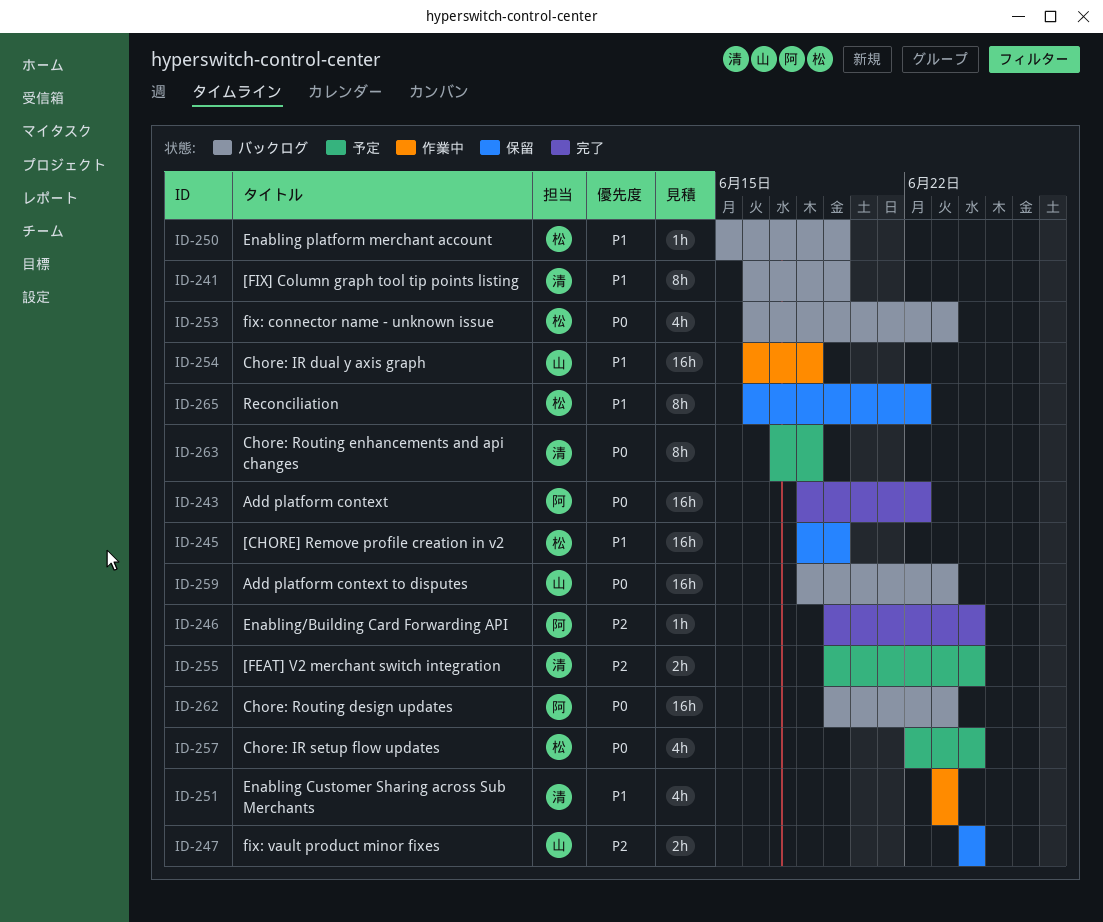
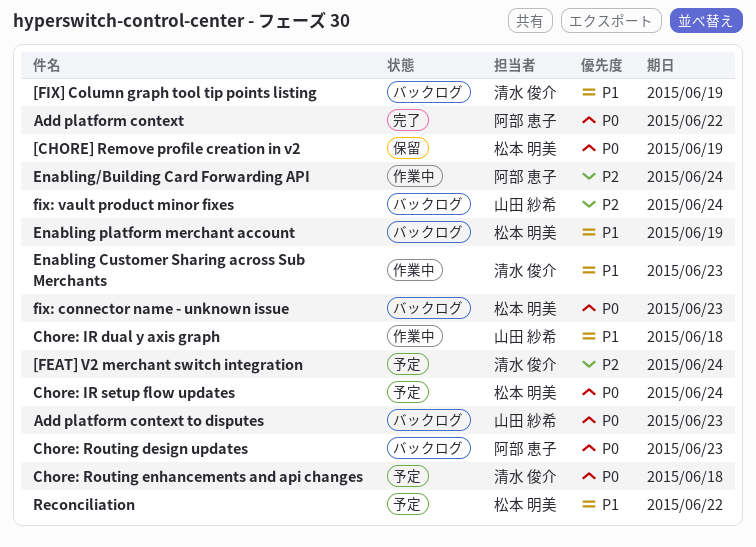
[CHORE] Remove profile creation in v2, priority: P1 -> P0
Enabling/Building Card Forwarding API, status: 完了 -> 作業中
fix: vault product minor fixes, status: 保留 -> バックログ
Reconciliation, status: 保留 -> 予定

